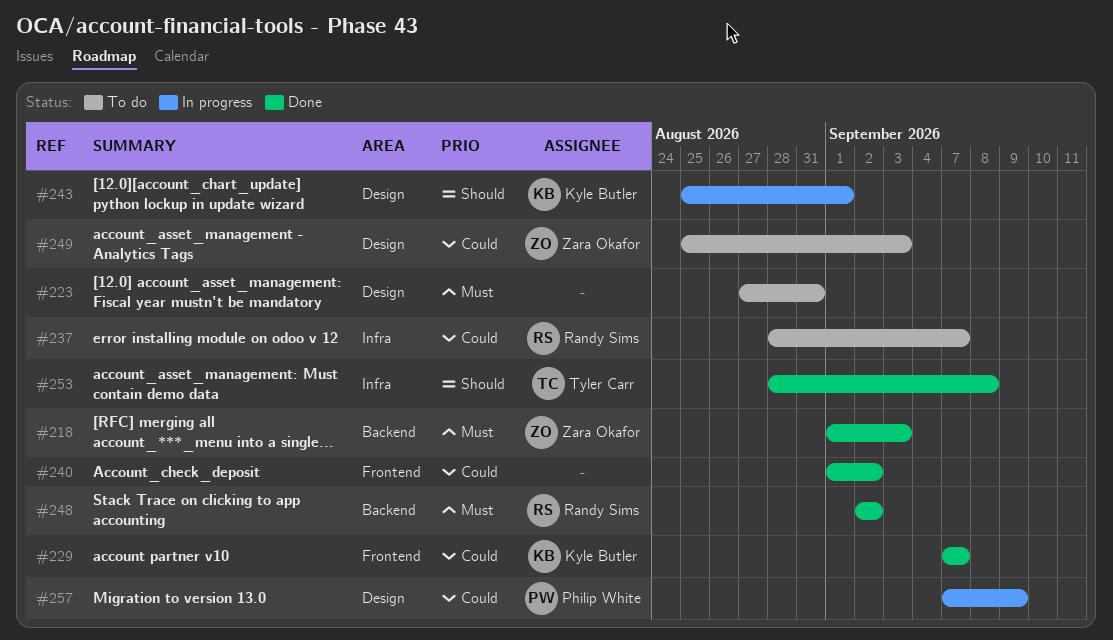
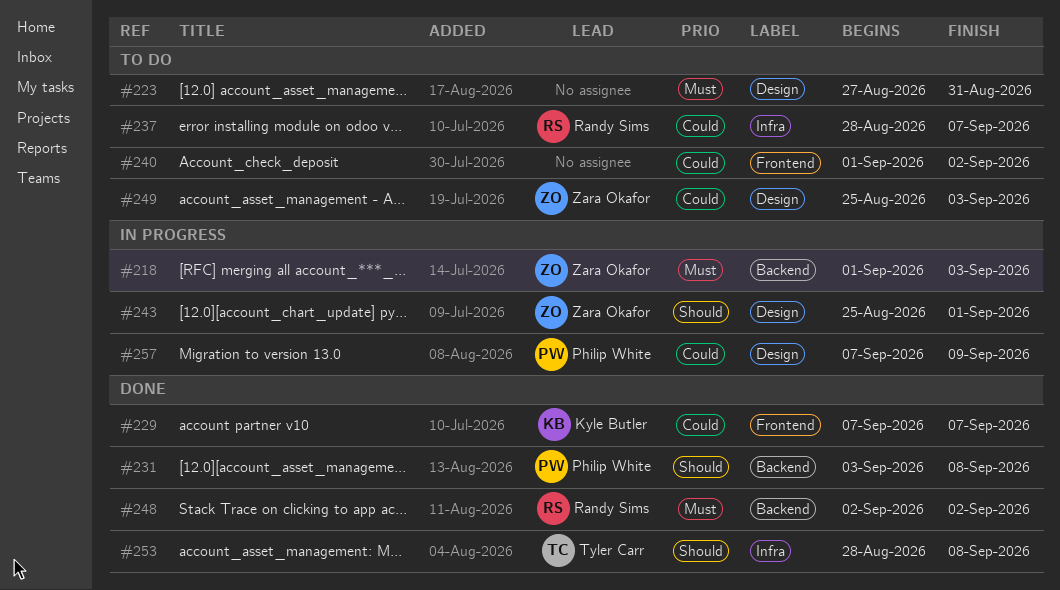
#218, status: Done -> In progress
#231: none -> present
#240, status: Done -> To do
#243, owner: Kyle Butler -> Zara Okafor

